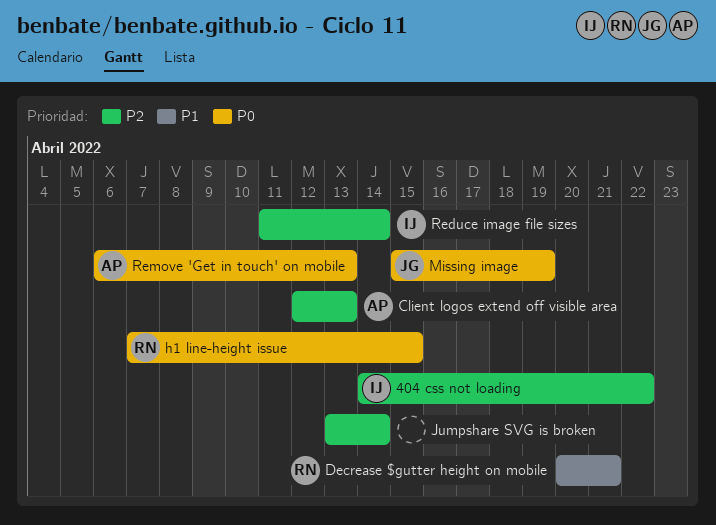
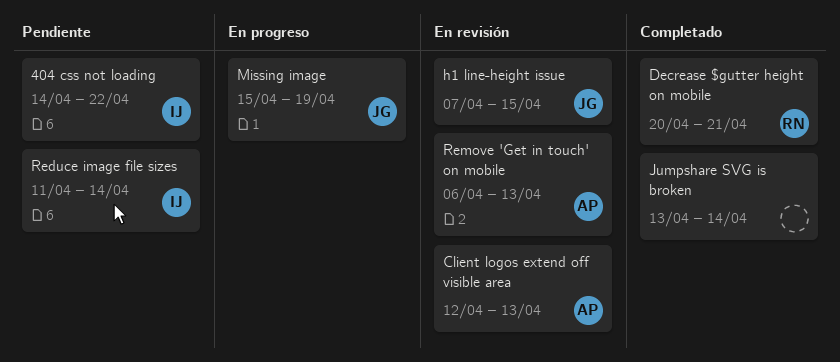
h1 line-height issue, owner: RN -> JG

